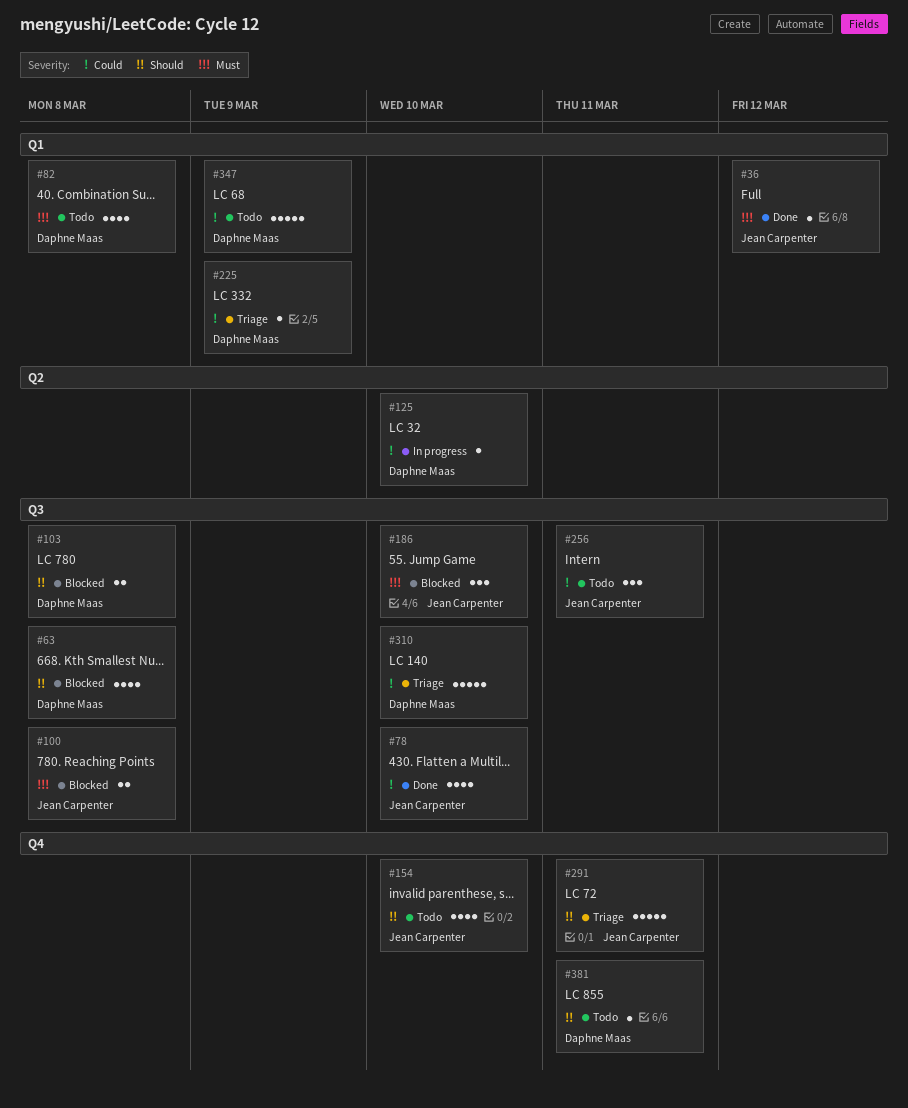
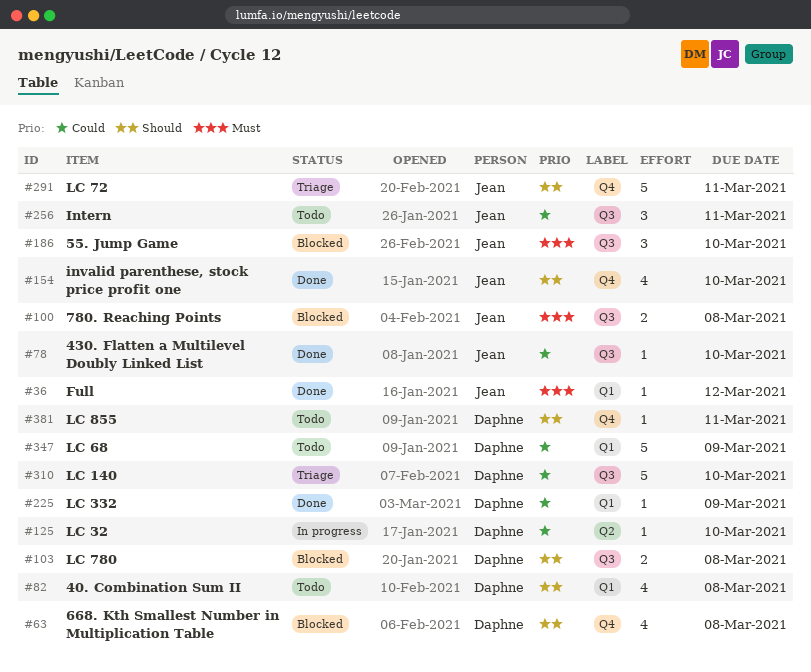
#63, label: Q3 -> Q4
#78, estimate: 4 -> 1
#82, priority: Must -> Should
#154, status: Todo -> Done
#225, status: Triage -> Done

